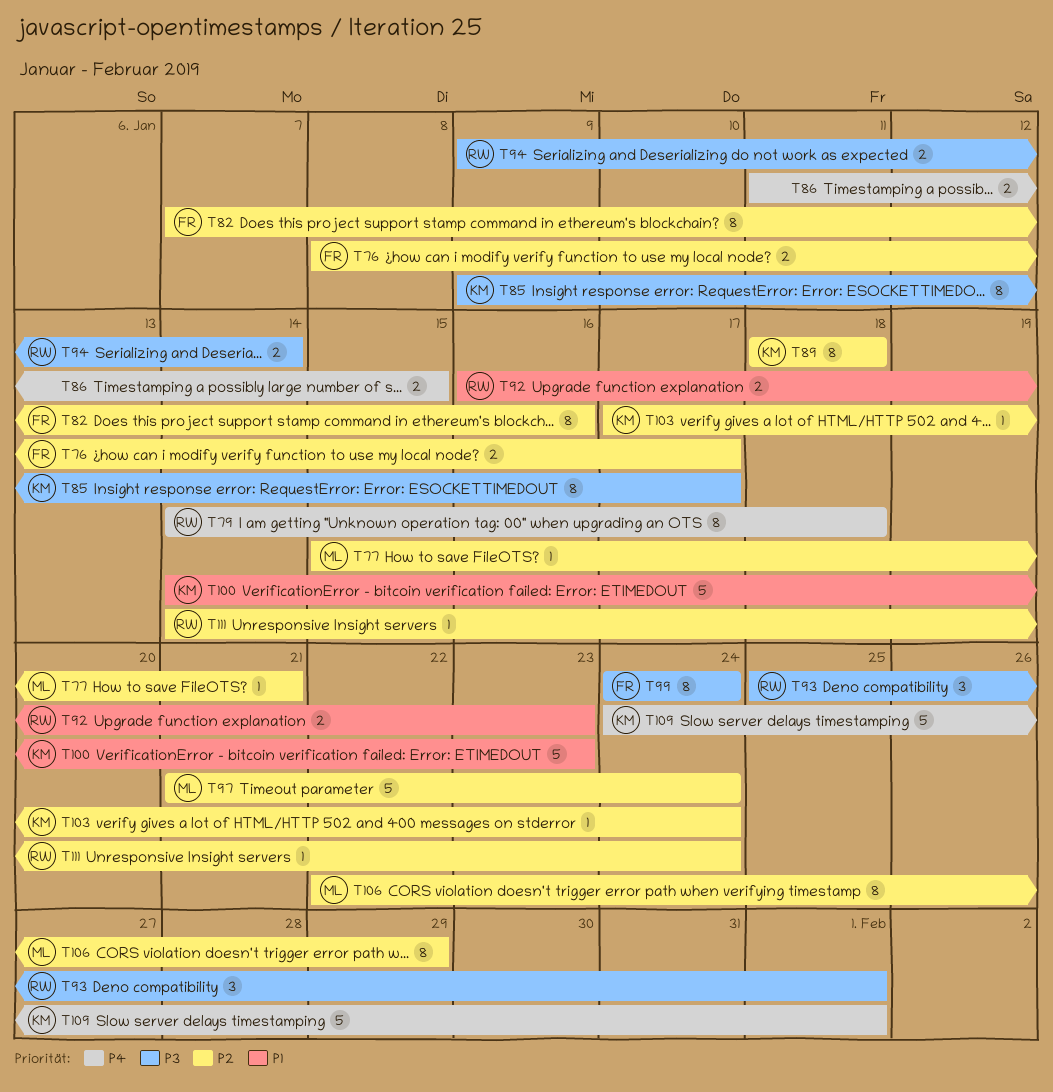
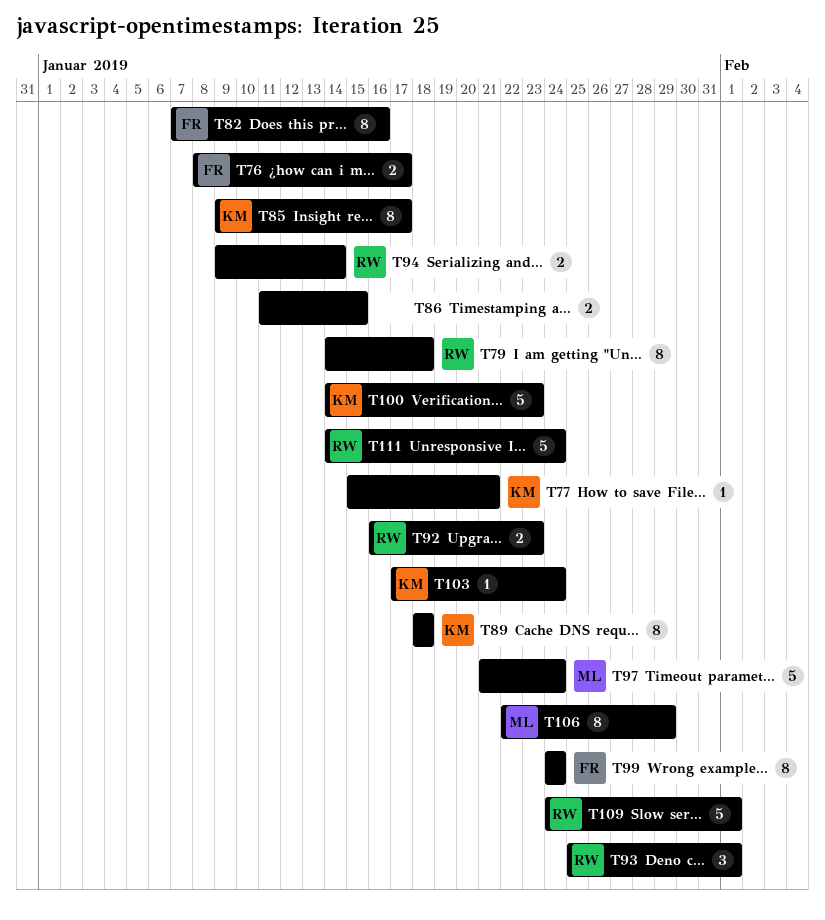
T77, owner: ML -> KM
T109, owner: KM -> RW
T111, estimate: 1 -> 5

